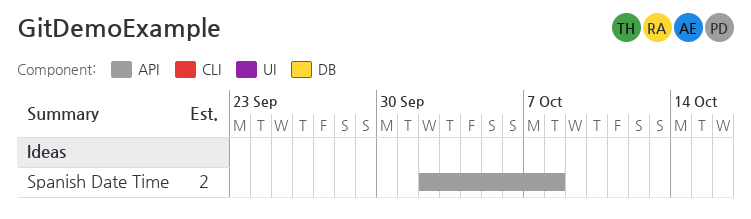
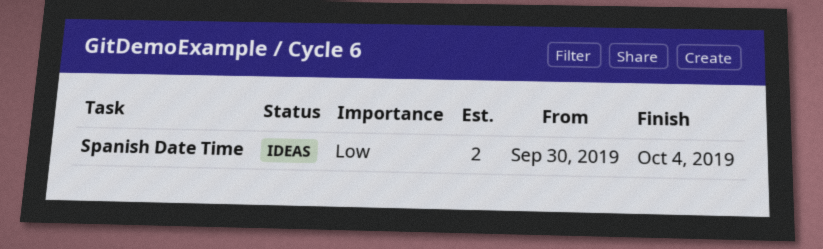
Spanish Date Time, start: Oct 2 -> Sep 30
Spanish Date Time, due: Oct 8 -> Oct 4

